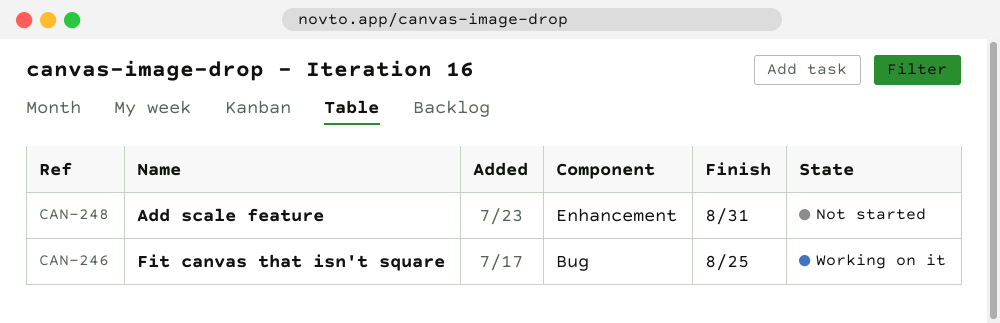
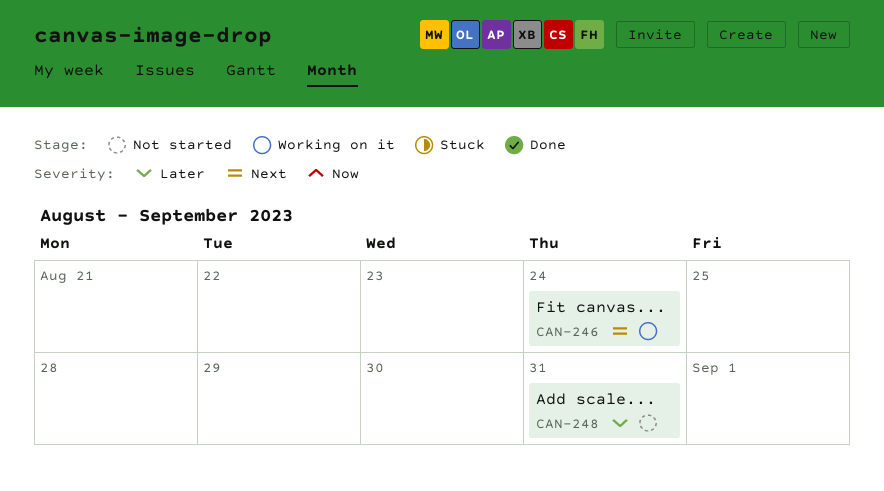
CAN-246, due: Aug 25 -> Aug 24

